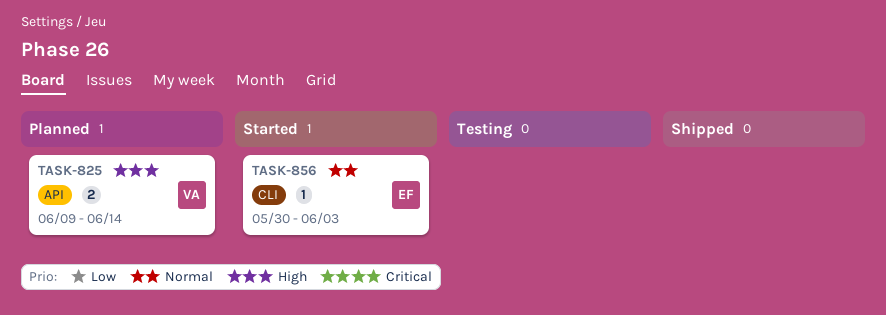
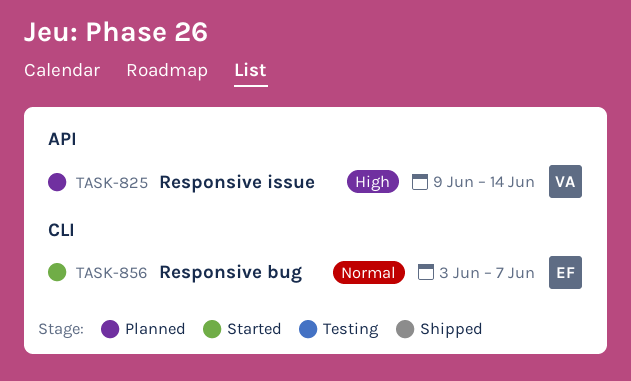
TASK-856, start: May 30 -> Jun 3
TASK-856, due: Jun 3 -> Jun 7

